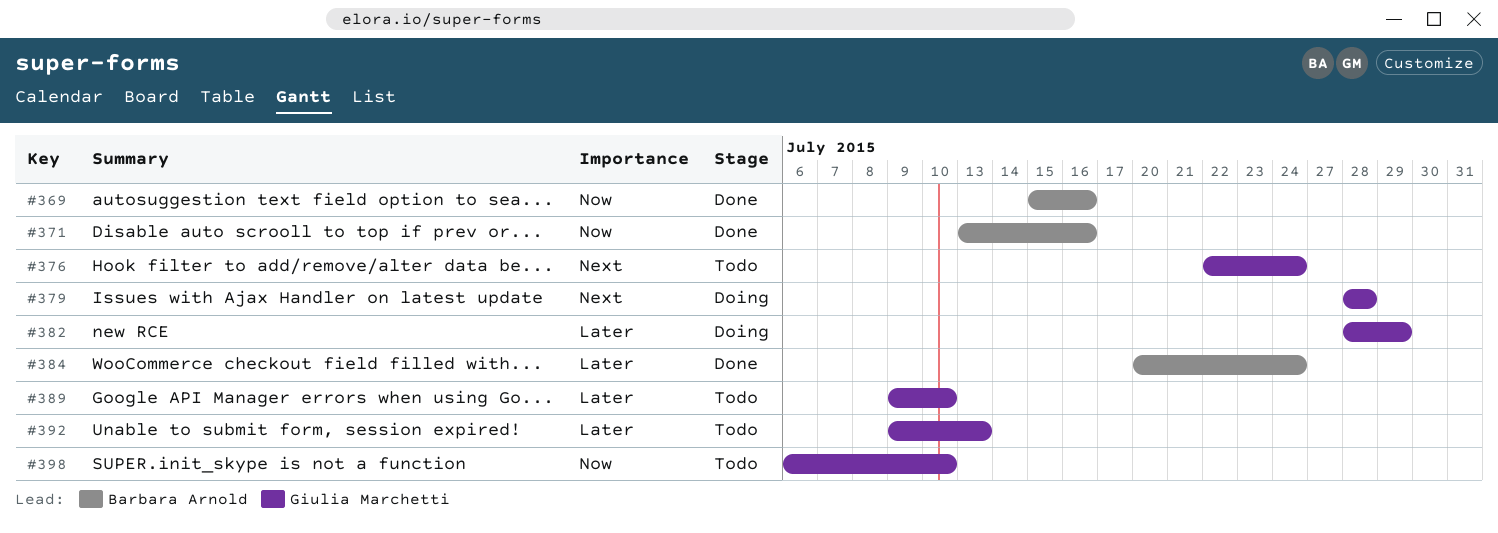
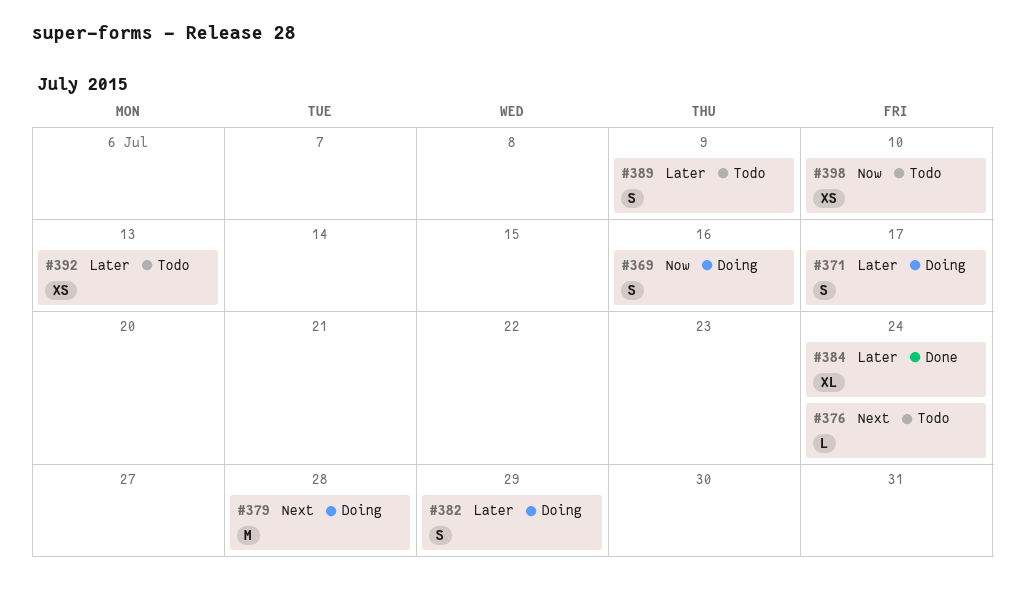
#369, status: Done -> Doing
#371, status: Done -> Doing
#371, priority: Now -> Later
#371, due: Jul 16 -> Jul 17
#389, due: Jul 10 -> Jul 9

